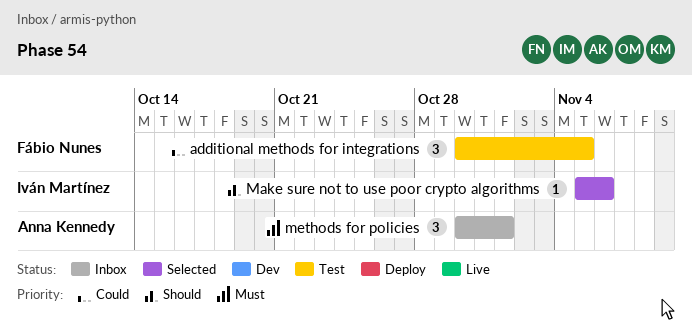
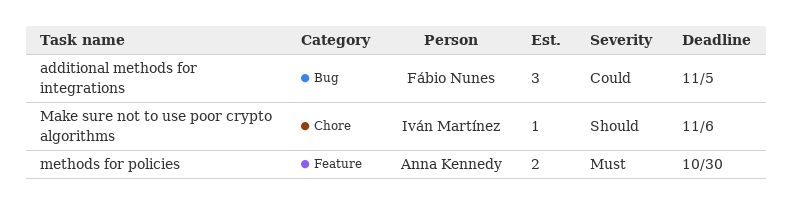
methods for policies, estimate: 3 -> 2
methods for policies, due: Nov 1 -> Oct 30

